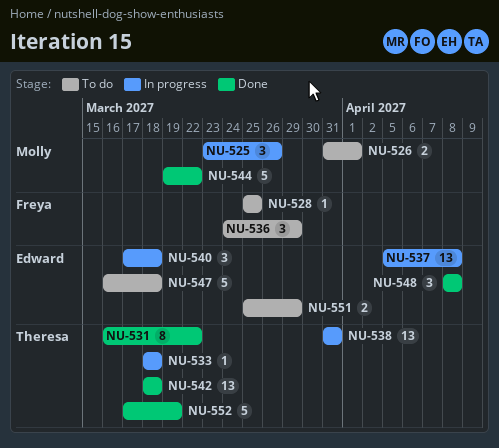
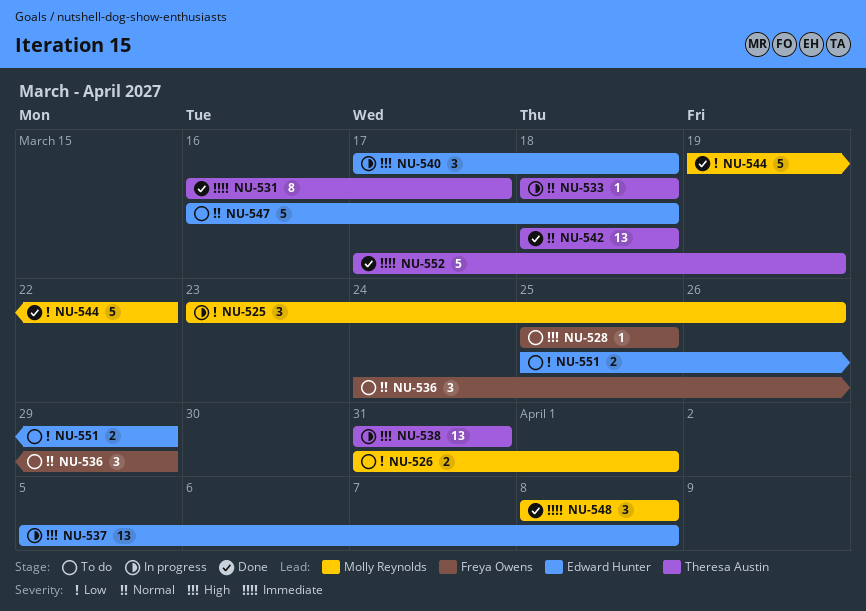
NU-531, due: Mar 22 -> Mar 17
NU-548, owner: Edward Hunter -> Molly Reynolds

